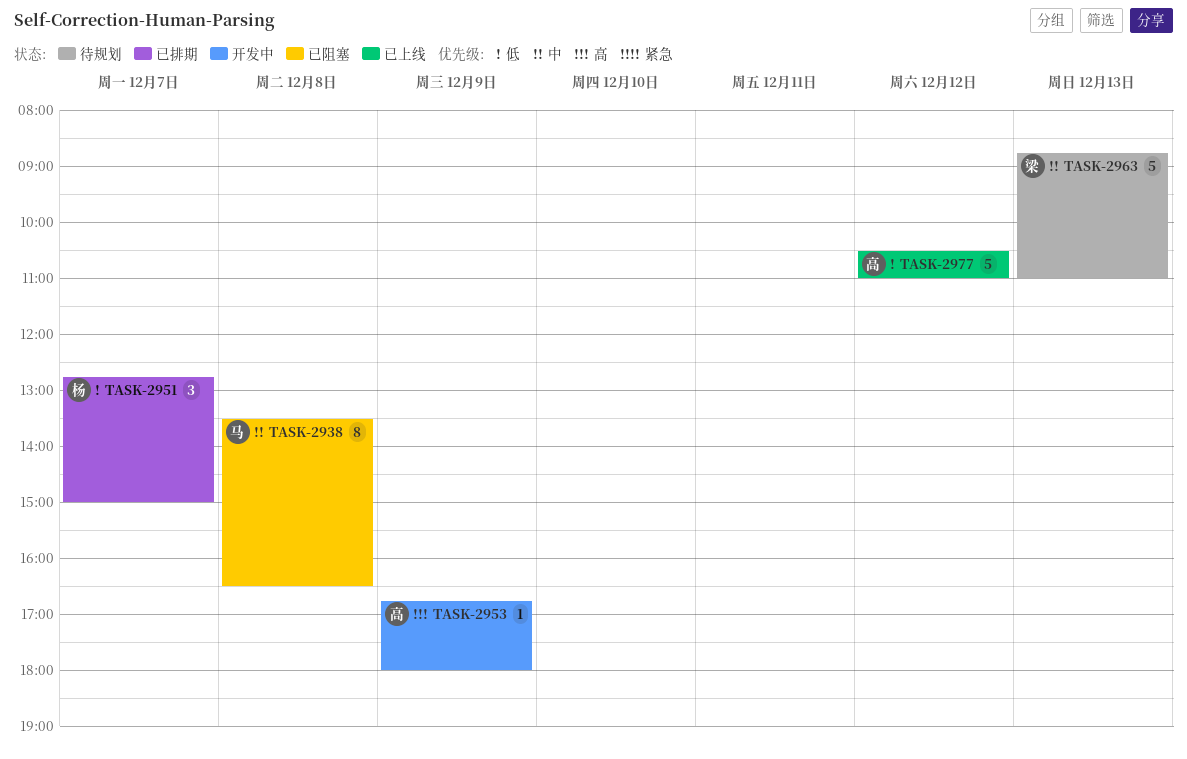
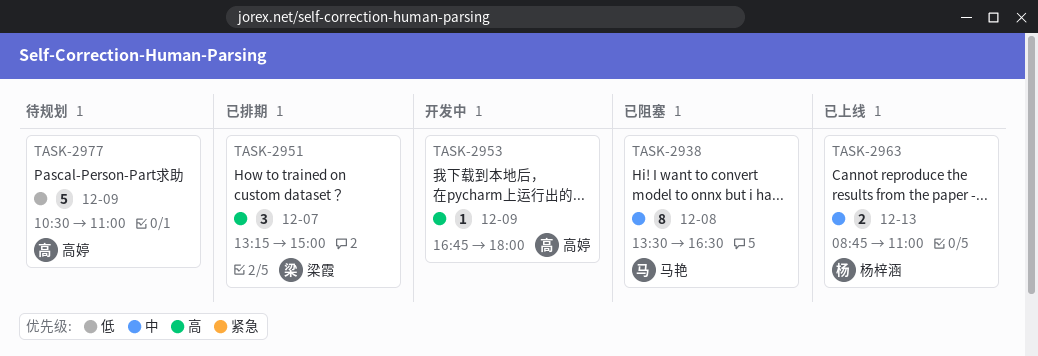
TASK-2951, owner: 杨梓涵 -> 梁霞
TASK-2951, priority: 低 -> 高
TASK-2951, begins: 12:45 -> 13:15
TASK-2963, status: 待规划 -> 已上线
TASK-2963, owner: 梁霞 -> 杨梓涵
TASK-2963, estimate: 5 -> 2
TASK-2977, status: 已上线 -> 待规划
TASK-2977, day: Dec 12 -> Dec 9

